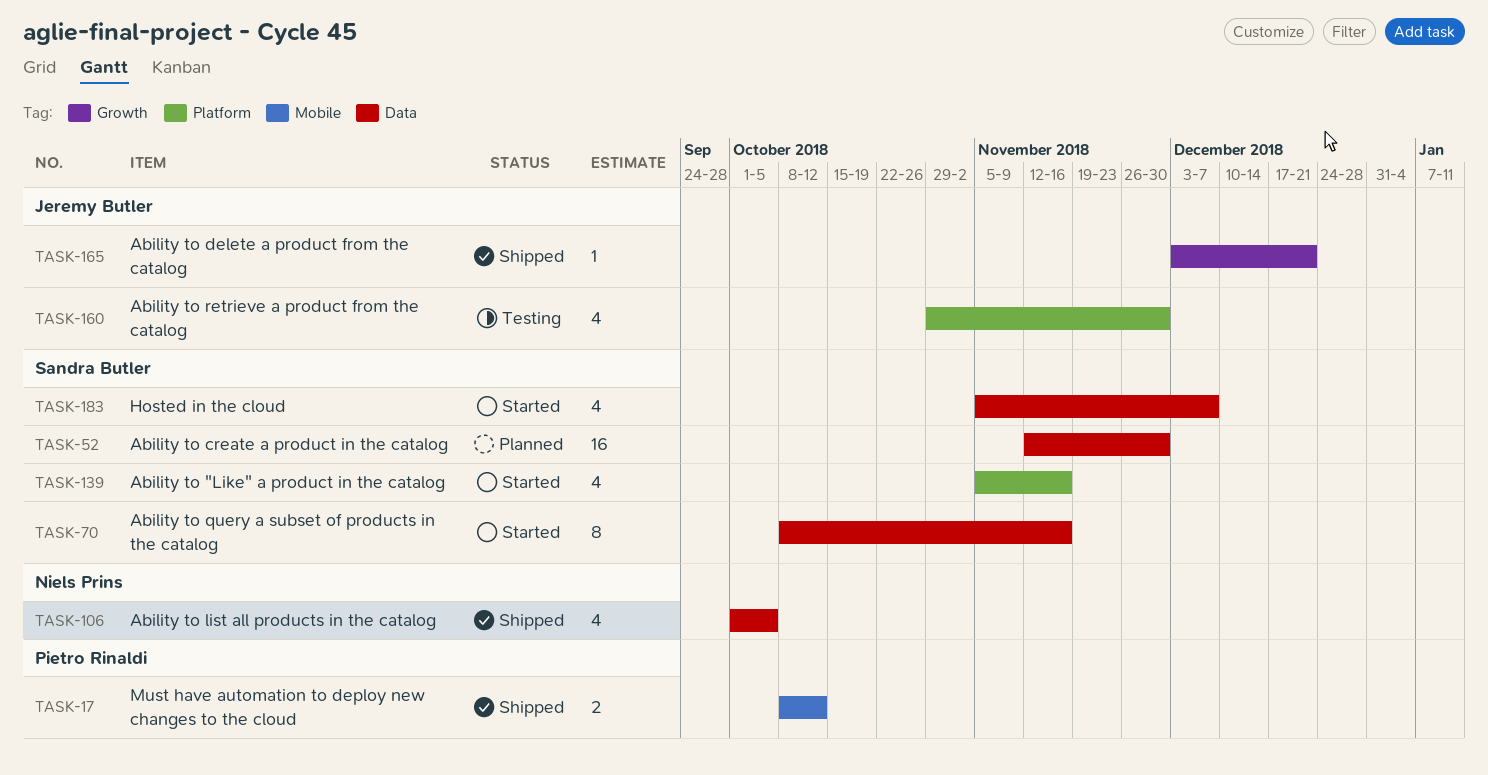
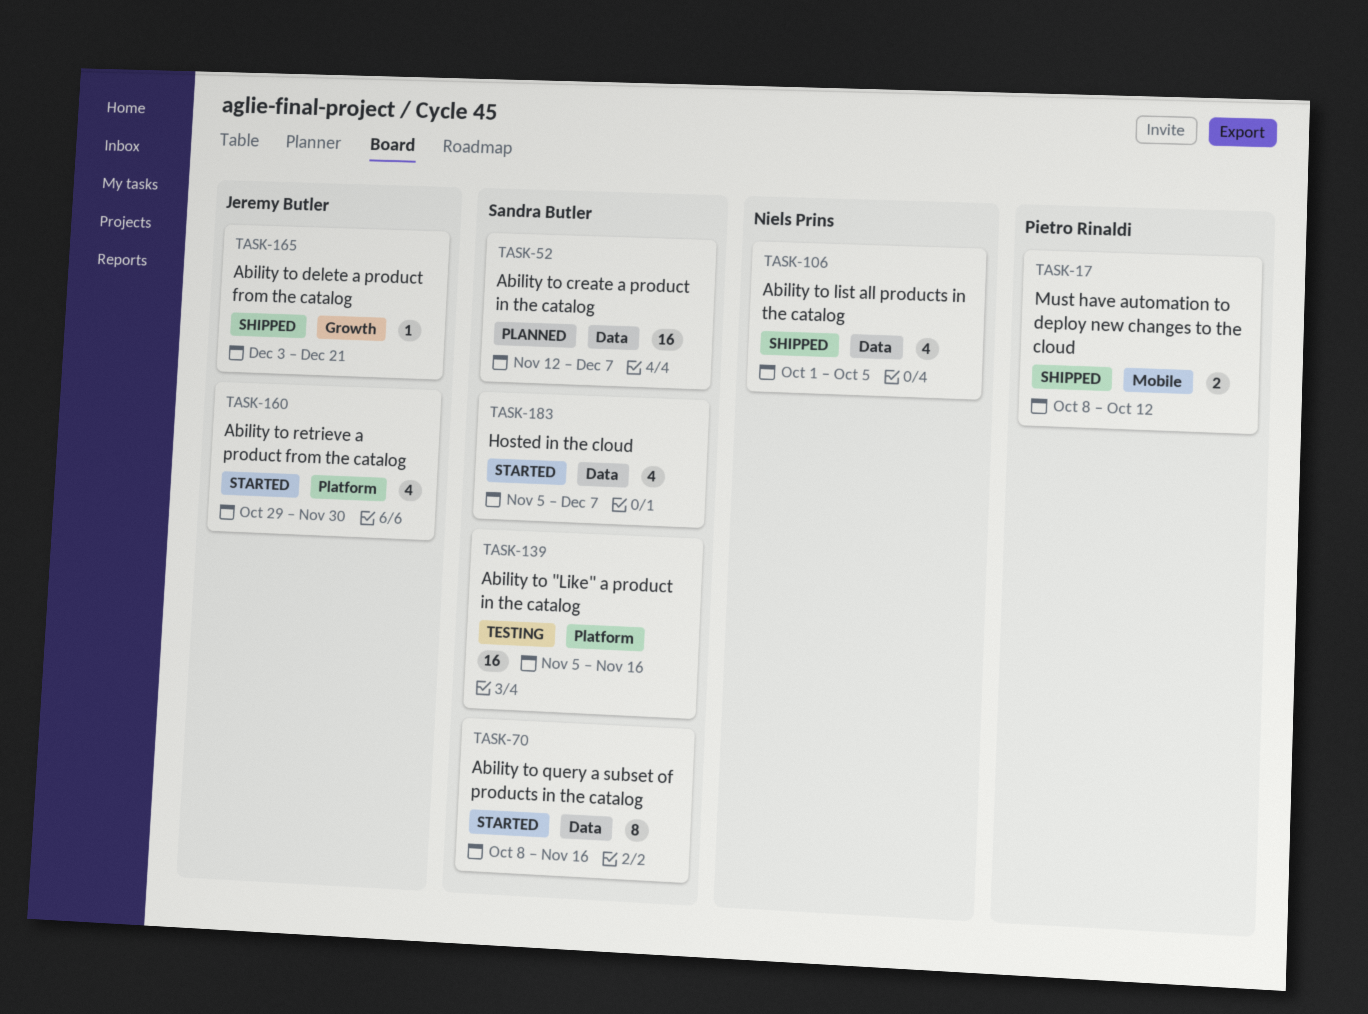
TASK-52, due: Nov 30 -> Dec 7
TASK-139, status: Started -> Testing
TASK-139, estimate: 4 -> 16
TASK-160, status: Testing -> Started

